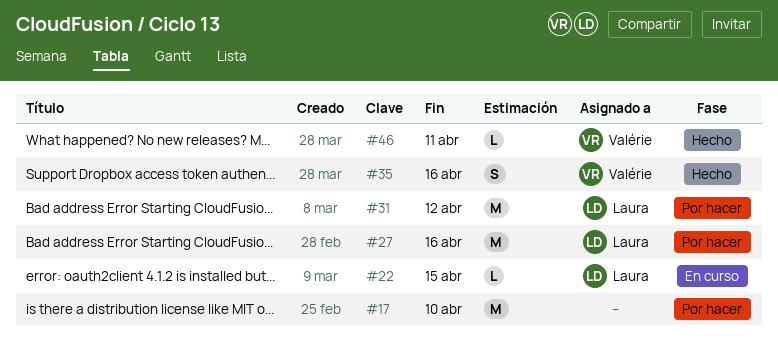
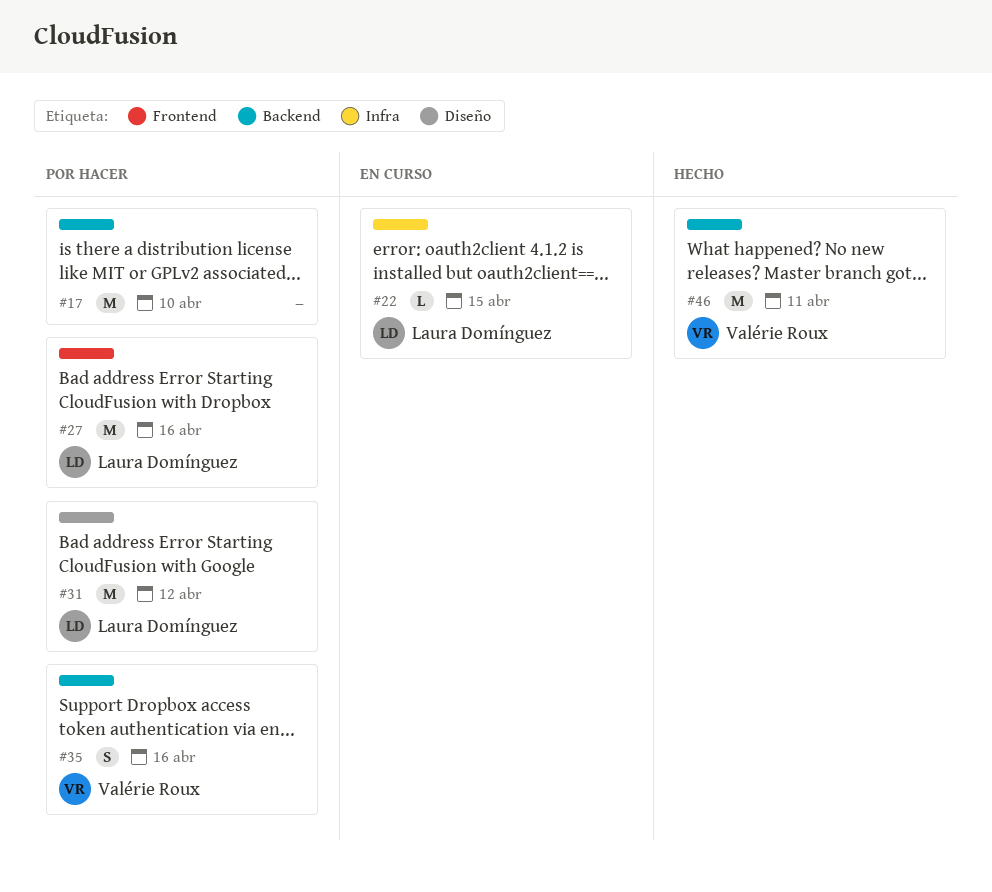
#35, status: Hecho -> Por hacer
#46, estimate: L -> M

